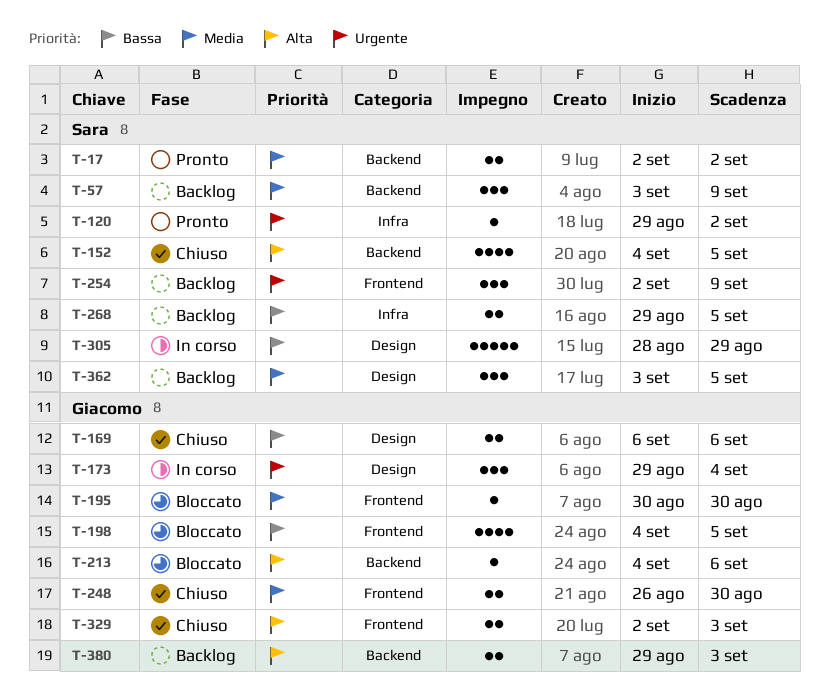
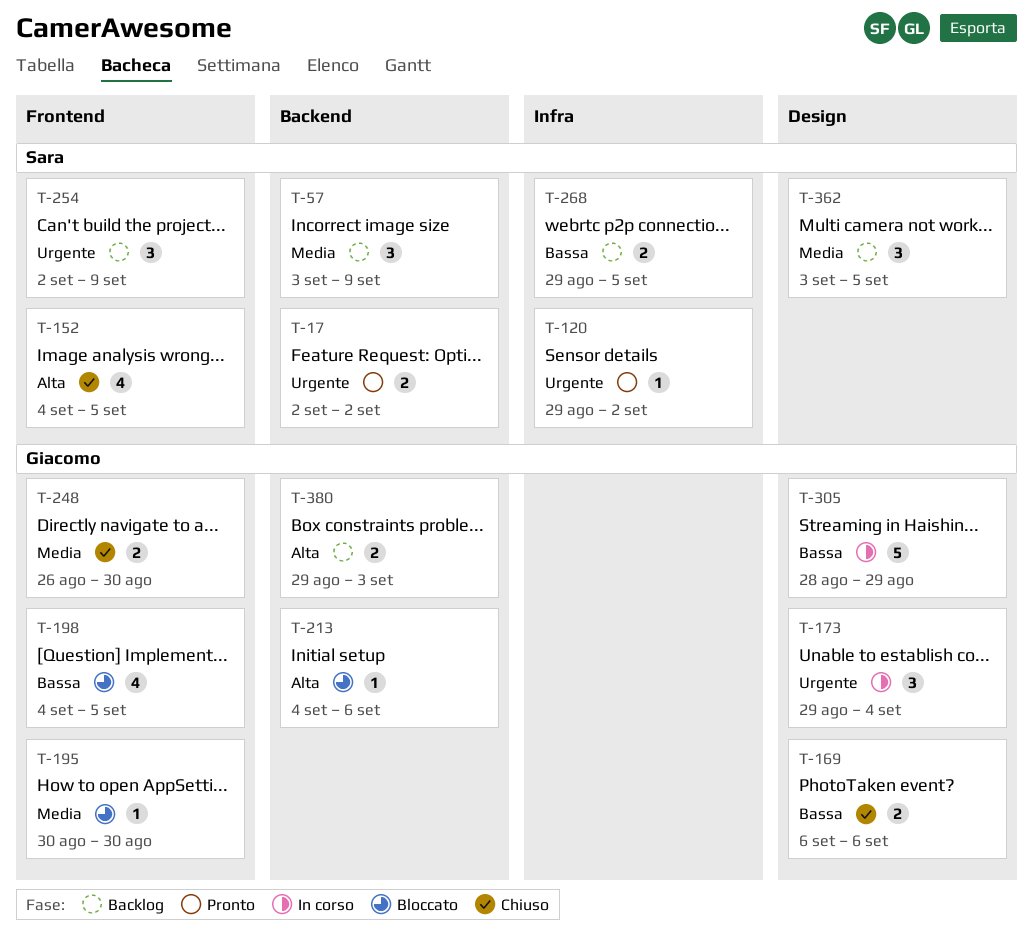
T-17, priority: Media -> Urgente
T-152, label: Backend -> Frontend
T-305, owner: Sara -> Giacomo
T-329: present -> none

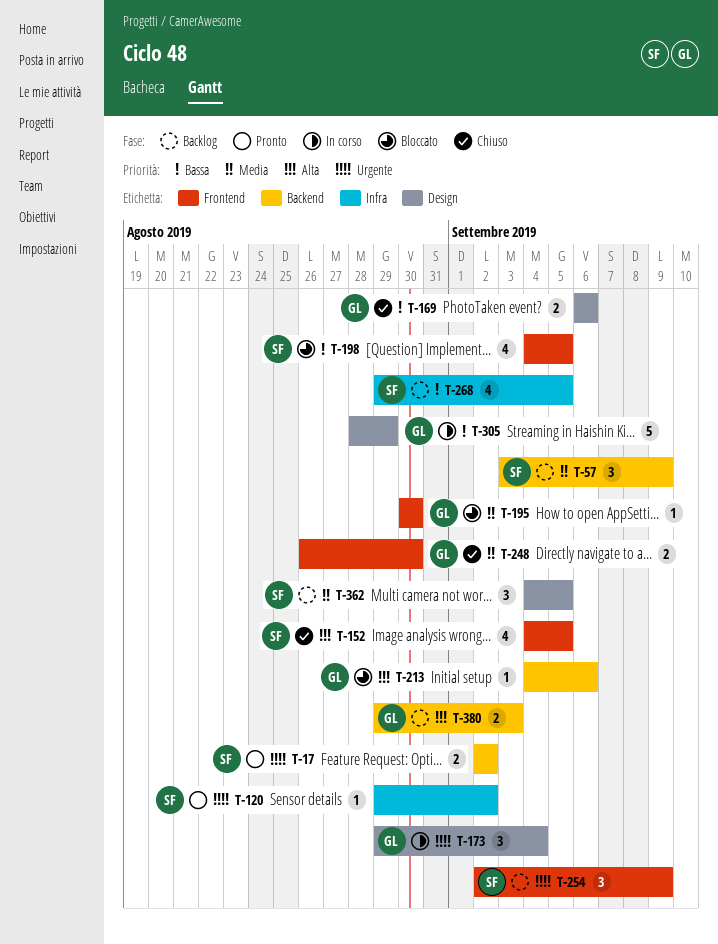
T-198, owner: Giacomo -> Sara
T-268, estimate: 2 -> 4
T-362, start: Sep 3 -> Sep 4

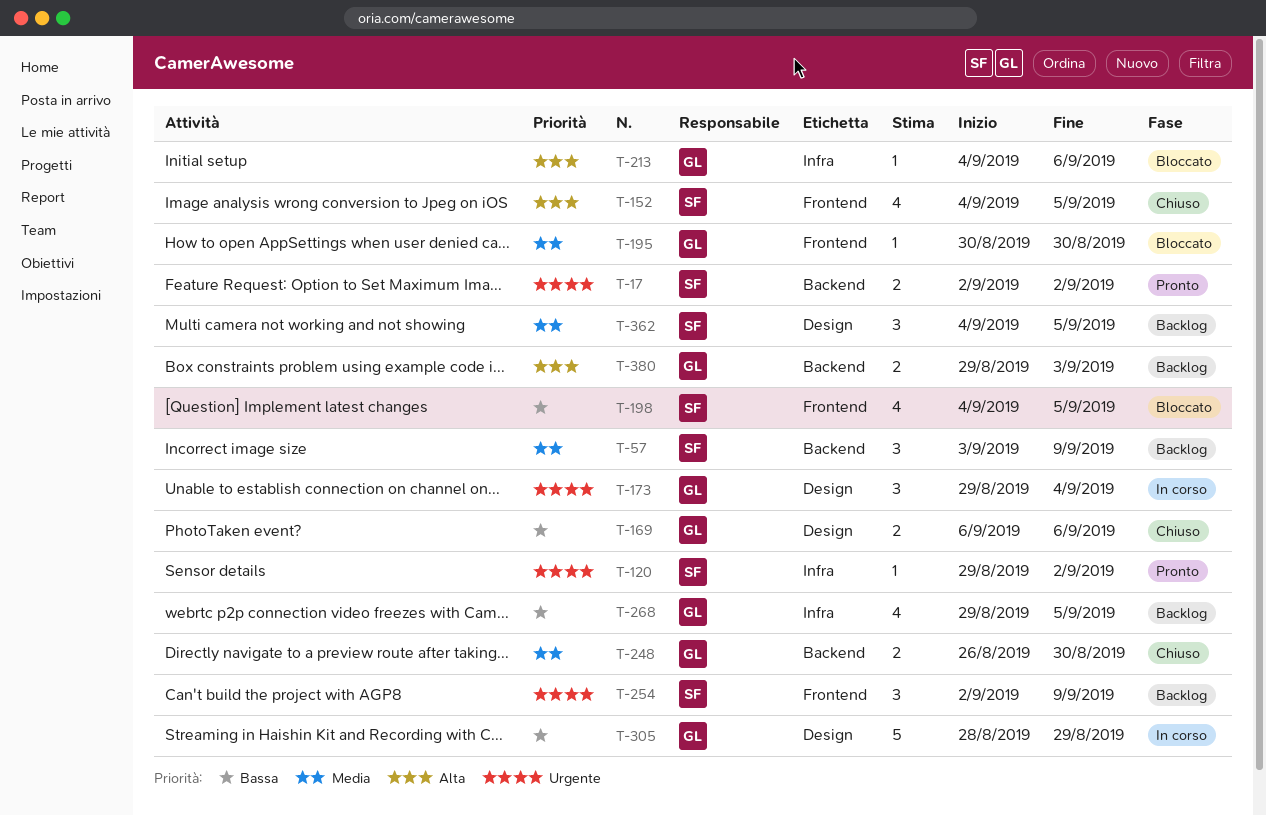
T-213, label: Backend -> Infra
T-248, label: Frontend -> Backend
T-268, owner: SF -> GL

